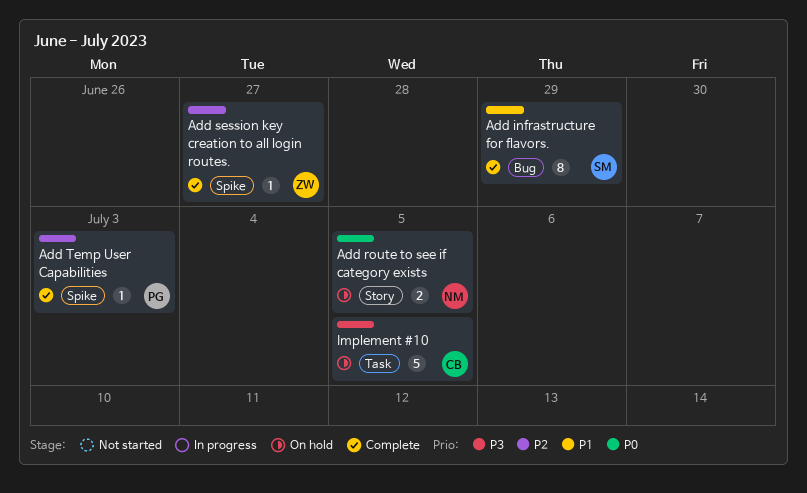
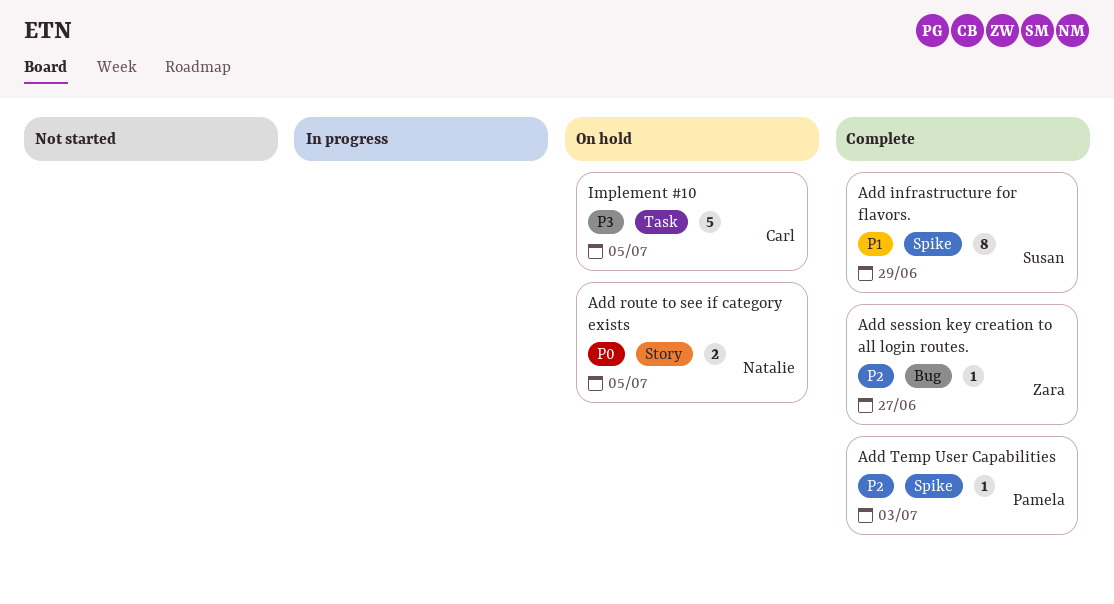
Add infrastructure for flavors., label: Bug -> Spike
Add session key creation to all login routes., label: Spike -> Bug

